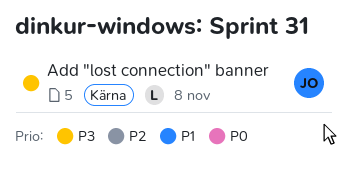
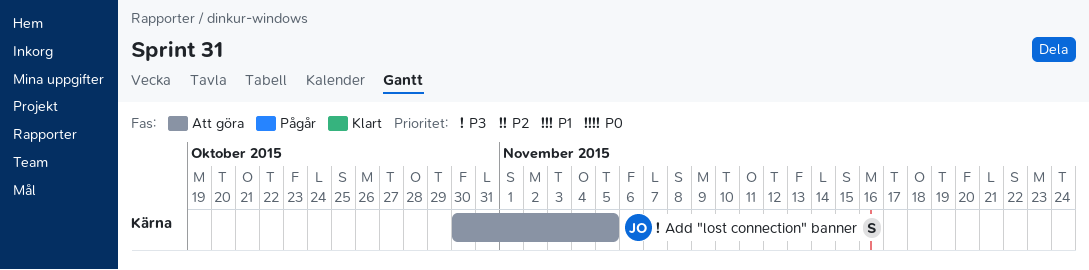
Add "lost connection" banner, estimate: L -> S
Add "lost connection" banner, due: Nov 8 -> Nov 5

